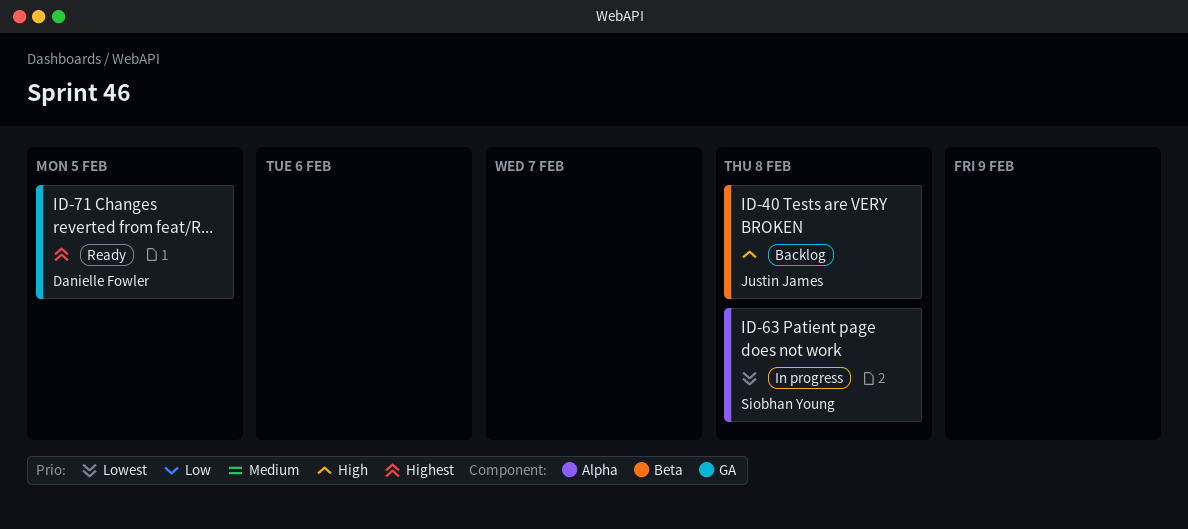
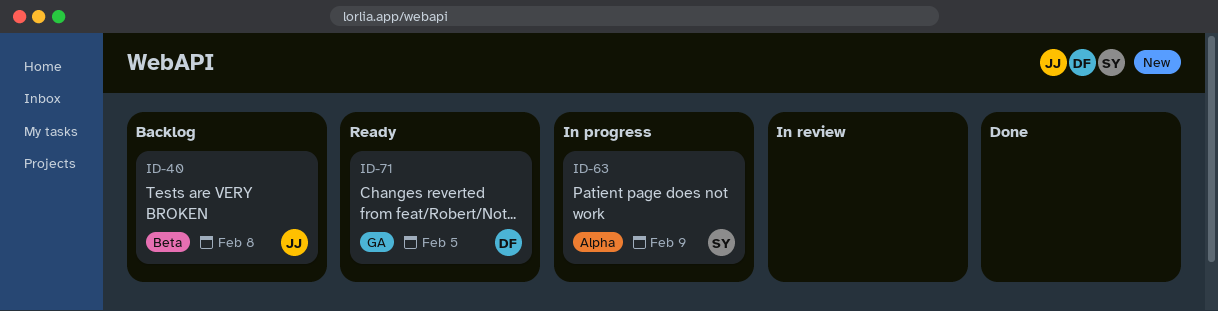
ID-63, due: Feb 8 -> Feb 9

